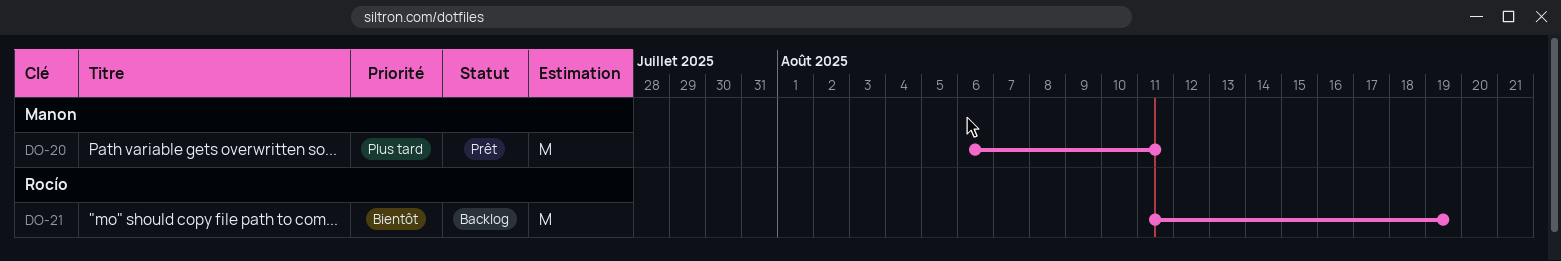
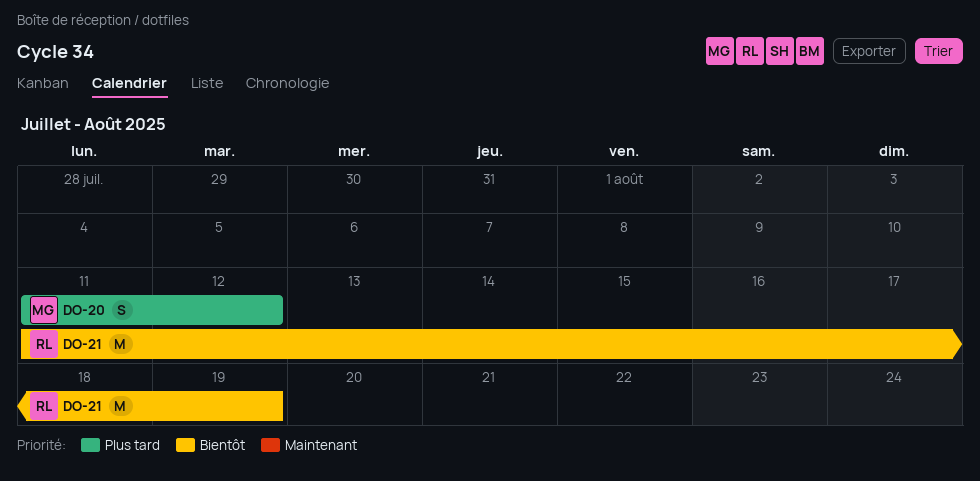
DO-20, estimate: M -> S
DO-20, start: Aug 6 -> Aug 11
DO-20, due: Aug 11 -> Aug 12

